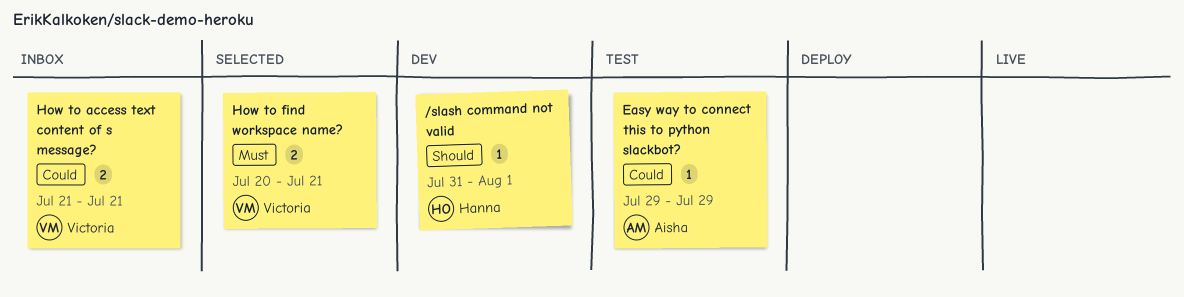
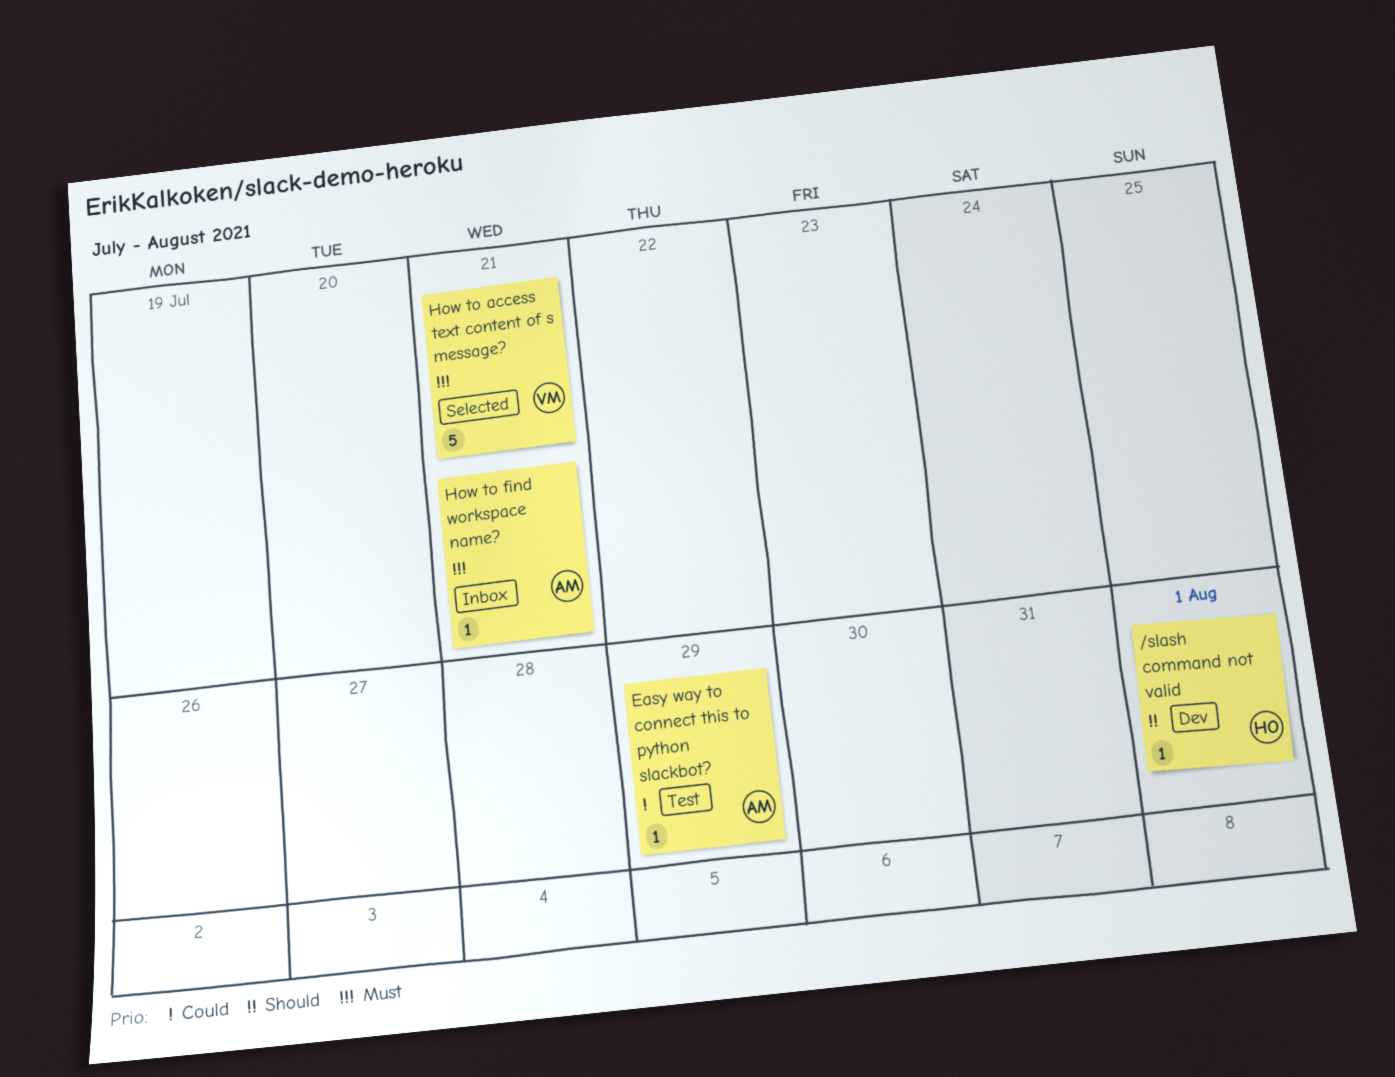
How to access text content of s message?, status: Inbox -> Selected
How to access text content of s message?, priority: Could -> Must
How to access text content of s message?, estimate: 2 -> 5
How to find workspace name?, status: Selected -> Inbox
How to find workspace name?, owner: Victoria -> Aisha
How to find workspace name?, estimate: 2 -> 1

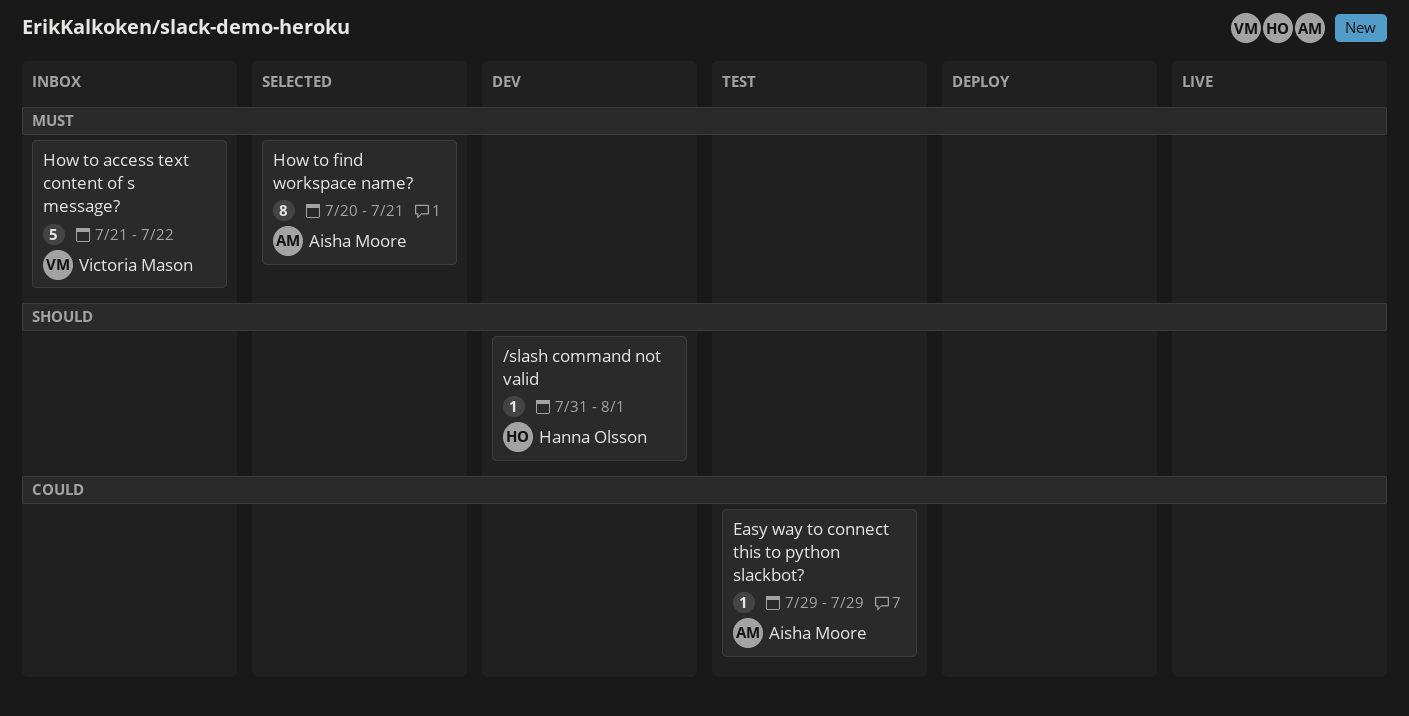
How to access text content of s message?, status: Selected -> Inbox
How to access text content of s message?, due: Jul 21 -> Jul 22
How to find workspace name?, status: Inbox -> Selected
How to find workspace name?, estimate: 1 -> 8

